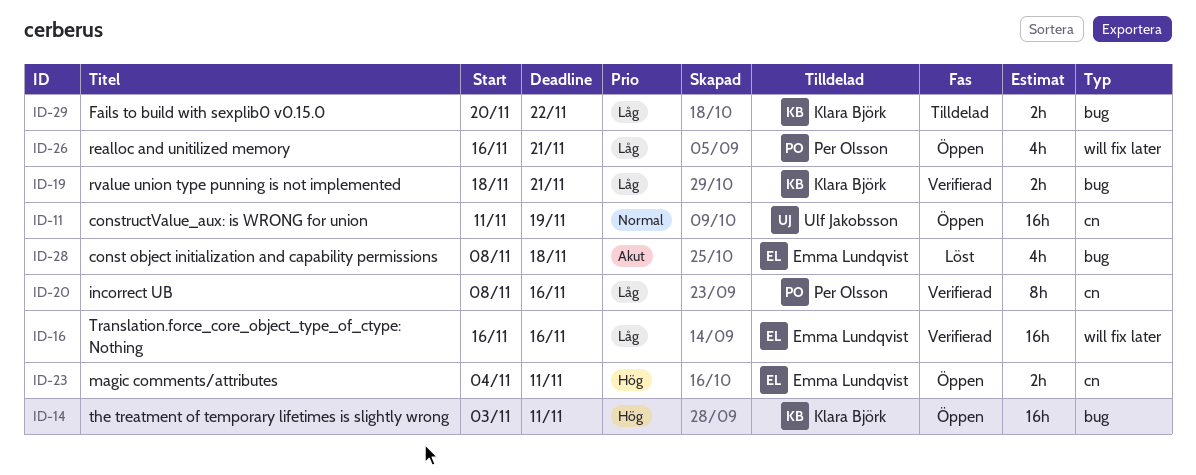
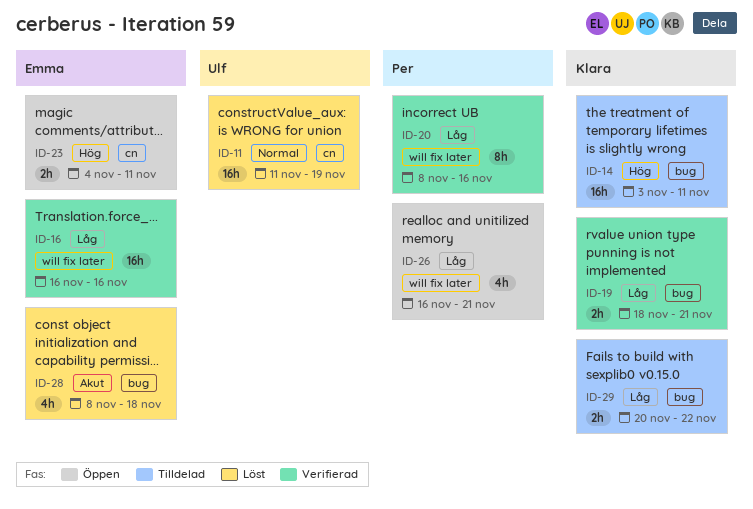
ID-11, status: Öppen -> Löst
ID-14, status: Öppen -> Tilldelad
ID-20, label: cn -> will fix later

